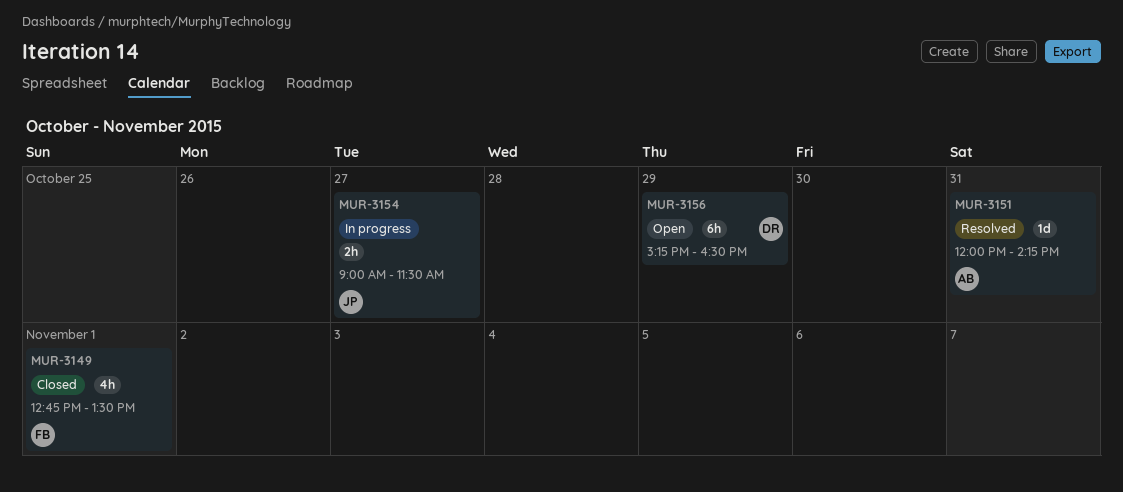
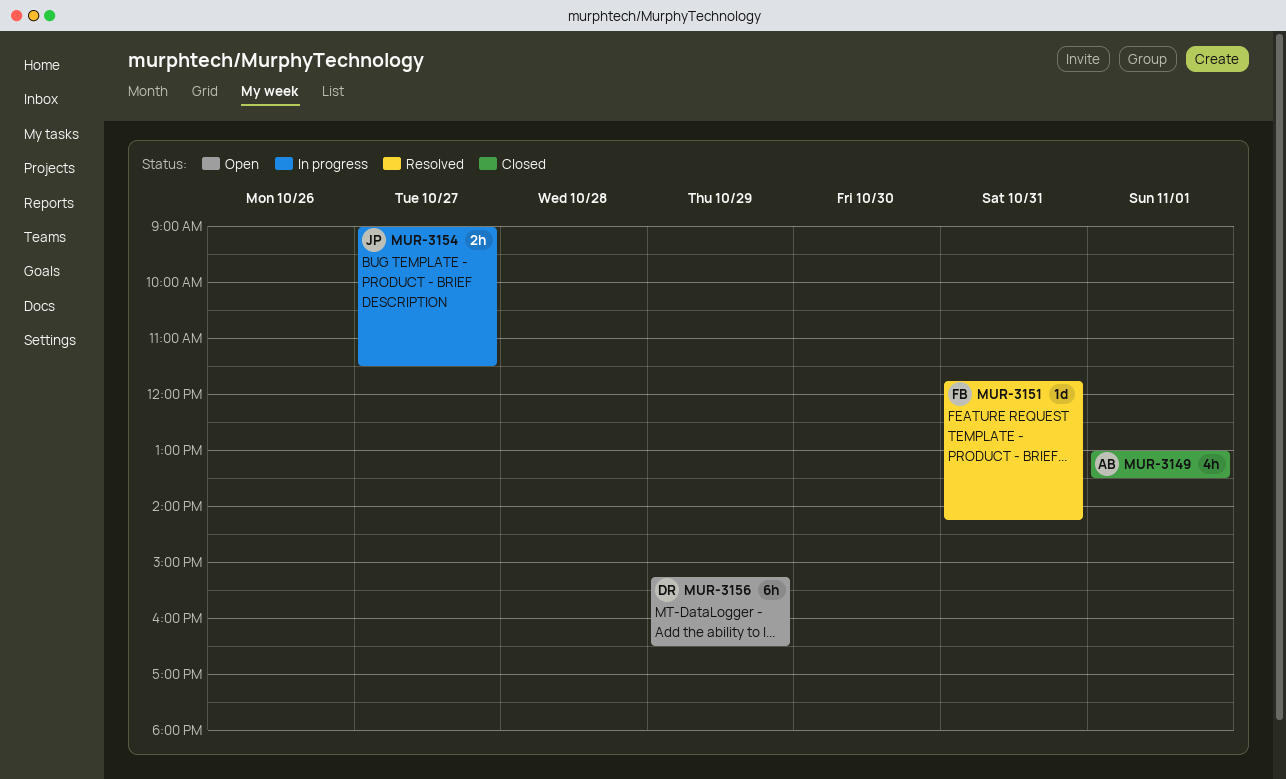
MUR-3149, owner: FB -> AB
MUR-3149, begins: 12:45 -> 13:00
MUR-3151, owner: AB -> FB
MUR-3151, begins: 12:00 -> 11:45

